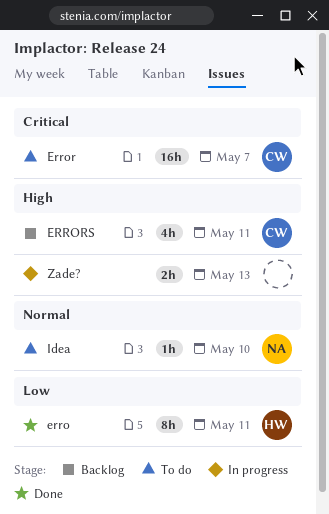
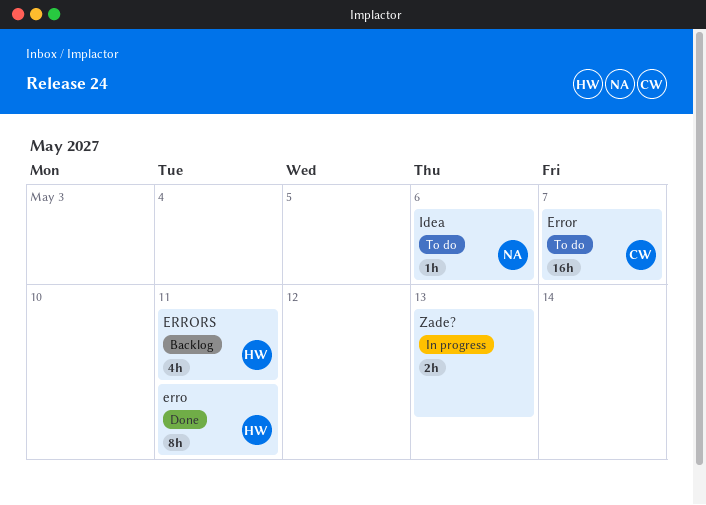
ERRORS, owner: CW -> HW
Idea, due: May 10 -> May 6

